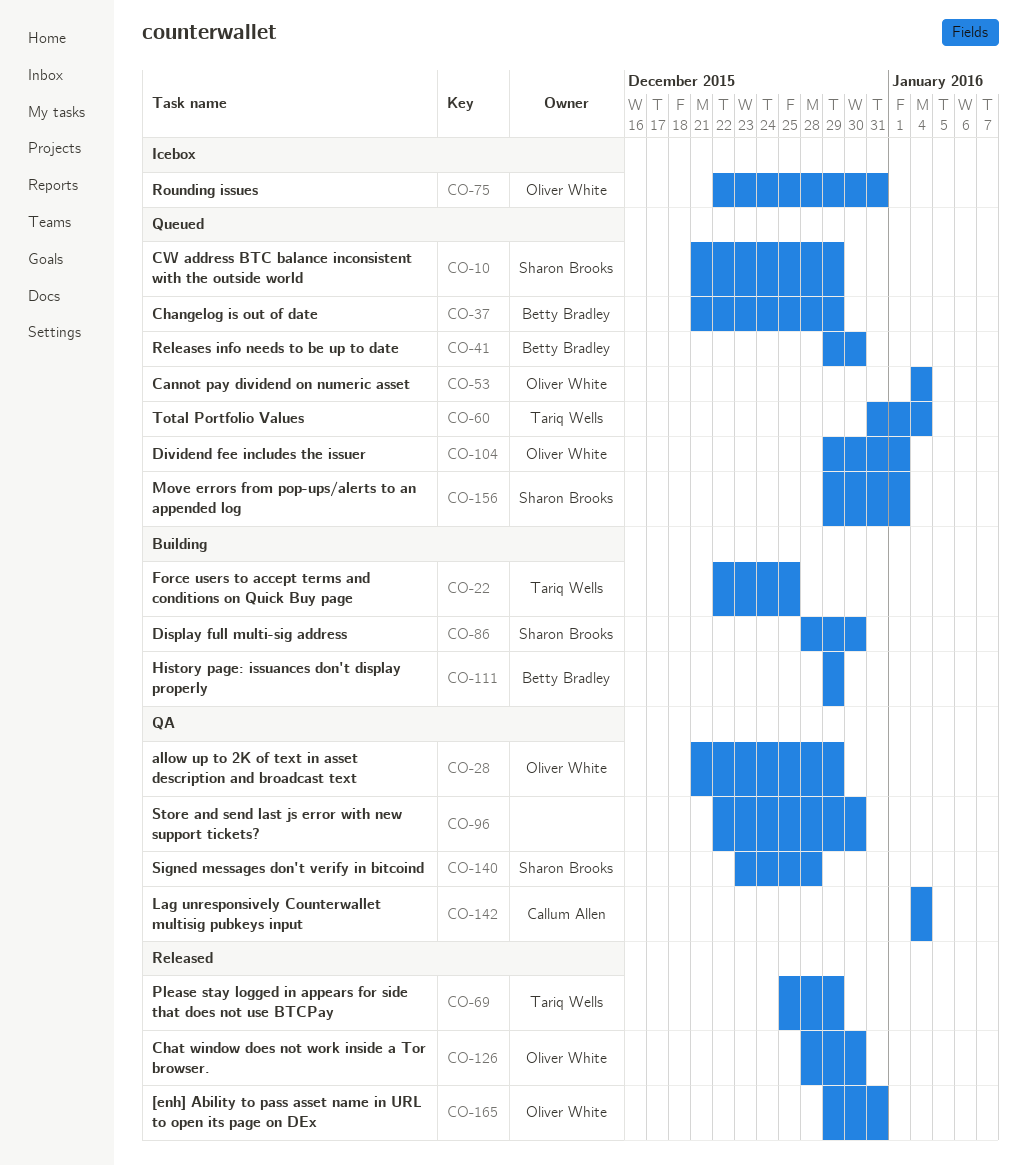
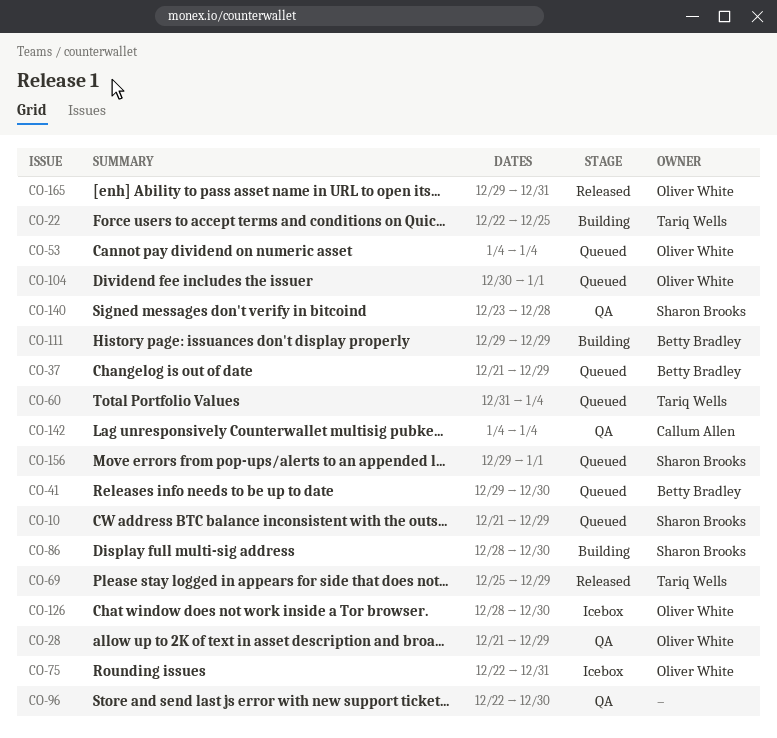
CO-104, start: Dec 29 -> Dec 30
CO-126, status: Released -> Icebox

